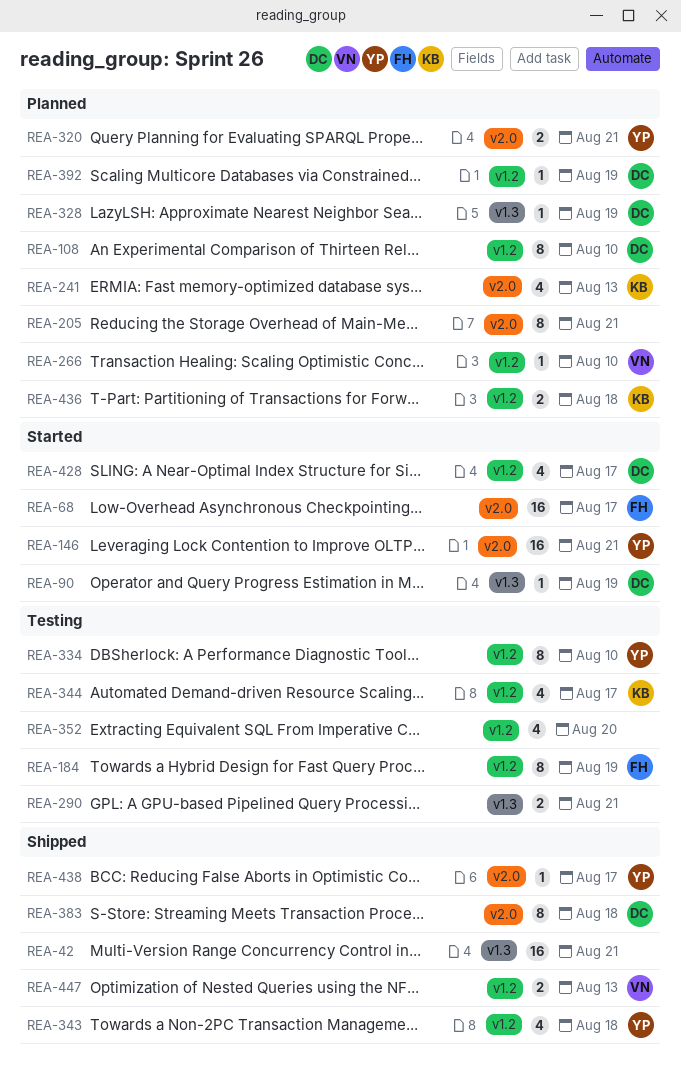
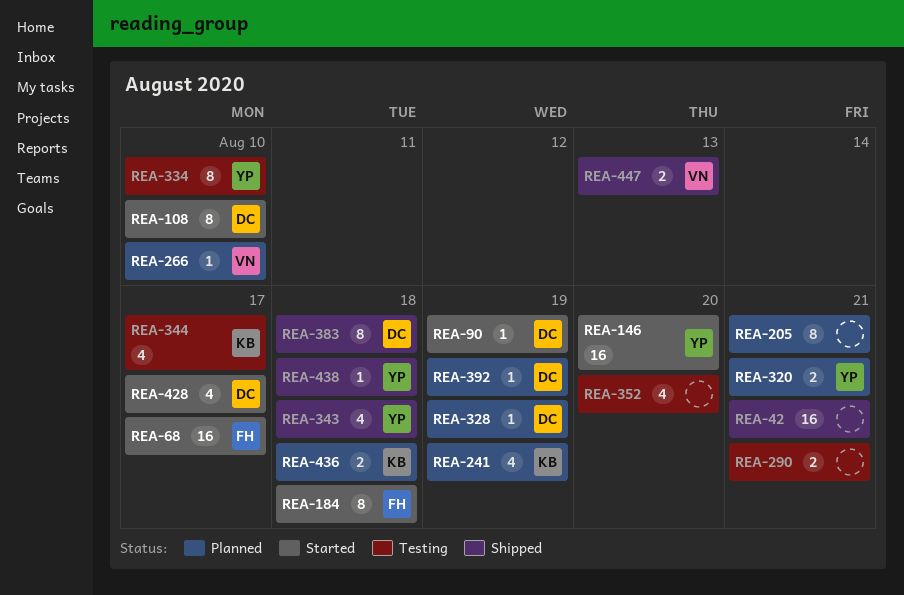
REA-108, status: Planned -> Started
REA-146, due: Aug 21 -> Aug 20
REA-184, status: Testing -> Started
REA-184, due: Aug 19 -> Aug 18
REA-241, due: Aug 13 -> Aug 19
REA-438, due: Aug 17 -> Aug 18

